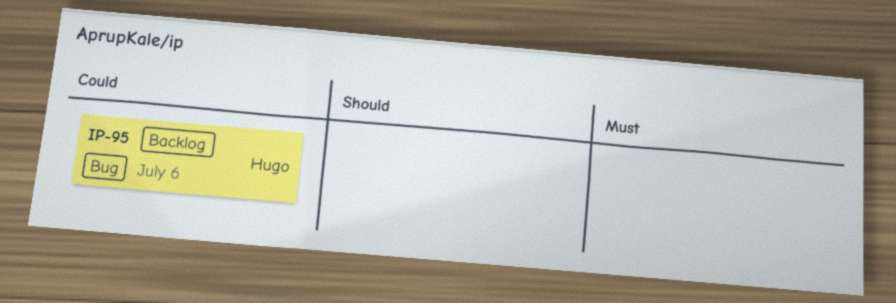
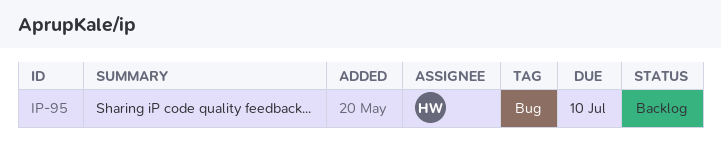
IP-95, due: Jul 6 -> Jul 10

